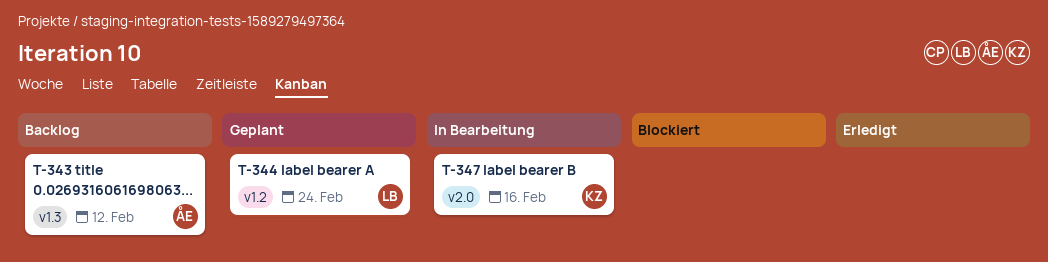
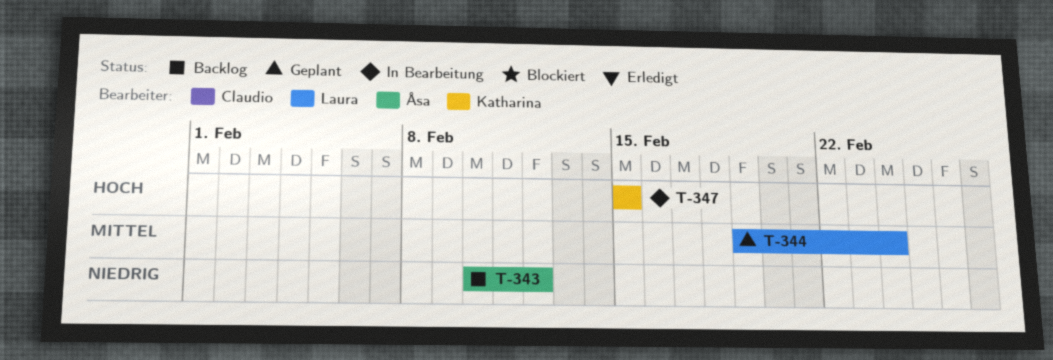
T-347, due: Feb 16 -> Feb 15

